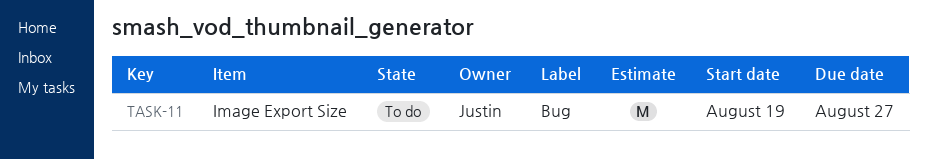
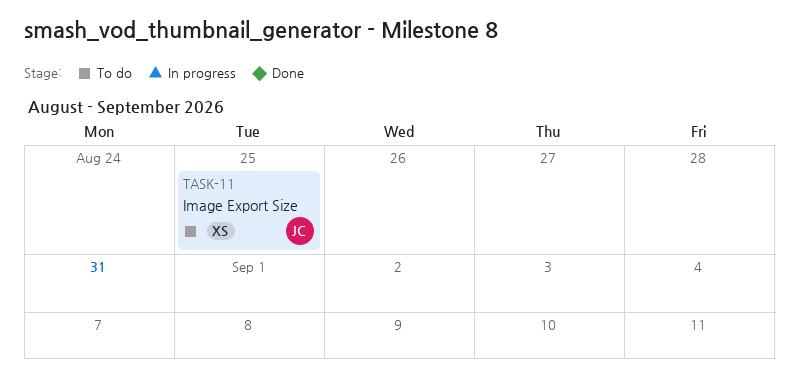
TASK-11, estimate: M -> XS
TASK-11, due: Aug 27 -> Aug 25

